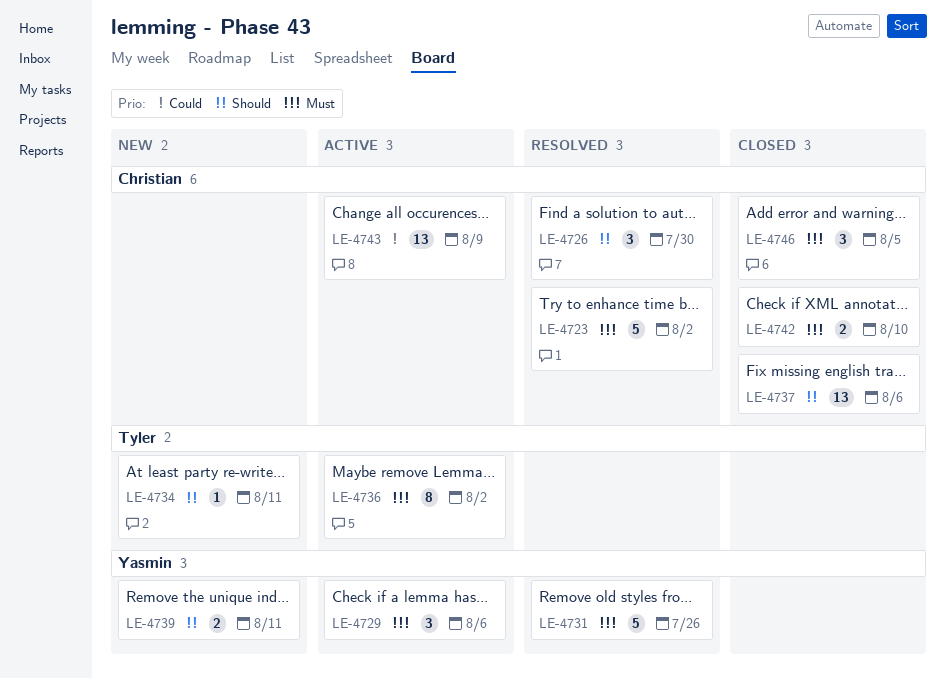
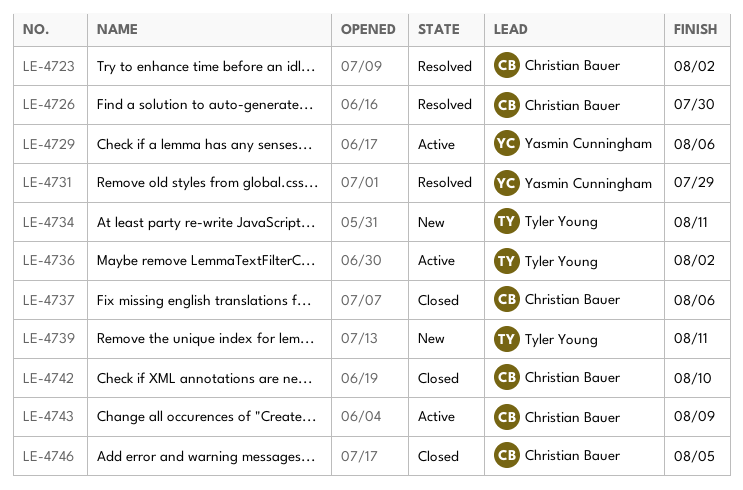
LE-4731, due: Jul 26 -> Jul 29
LE-4739, owner: Yasmin Cunningham -> Tyler Young

